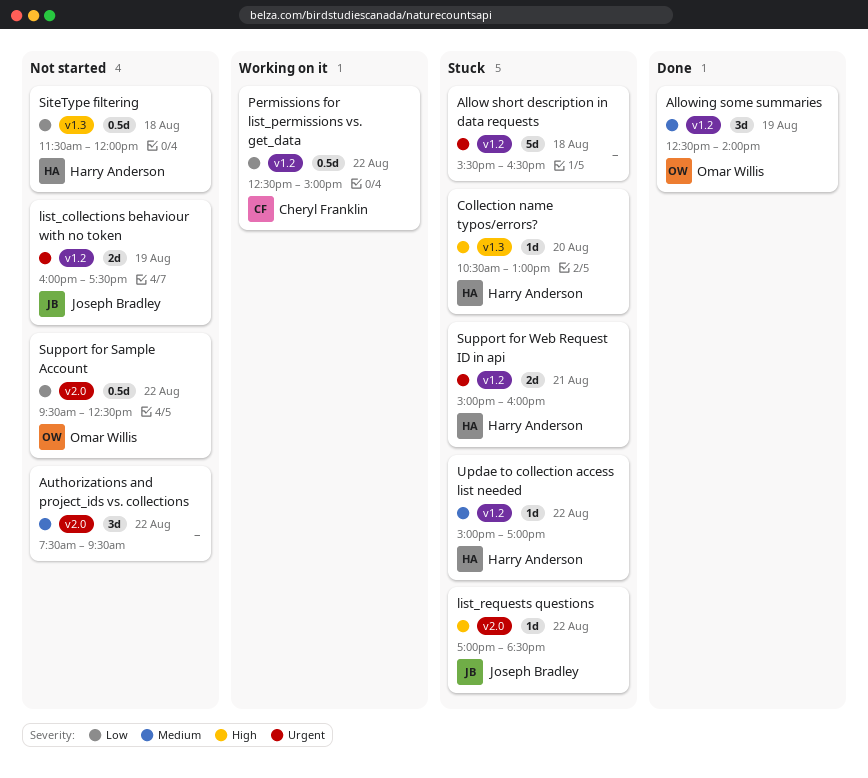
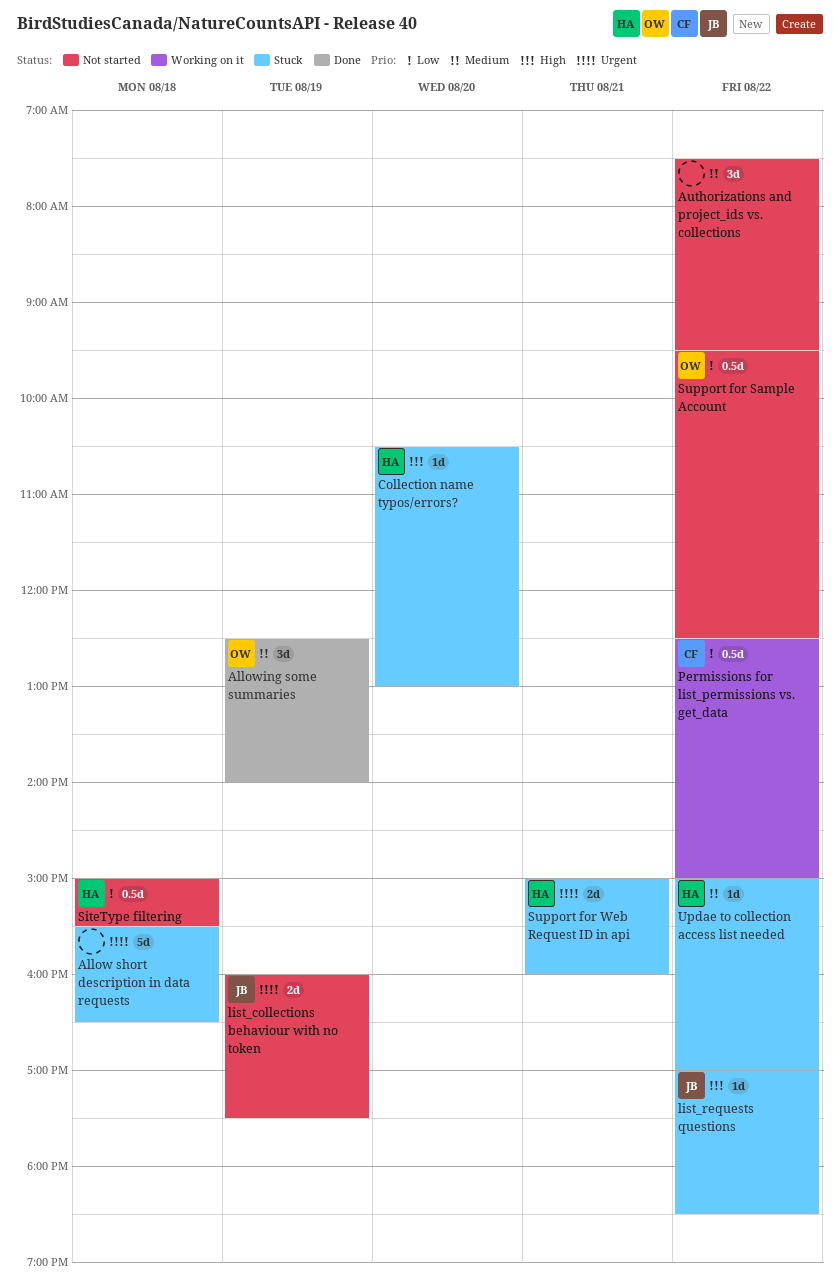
SiteType filtering, begins: 11:30 -> 15:00
SiteType filtering, ends: 12:00 -> 15:30

